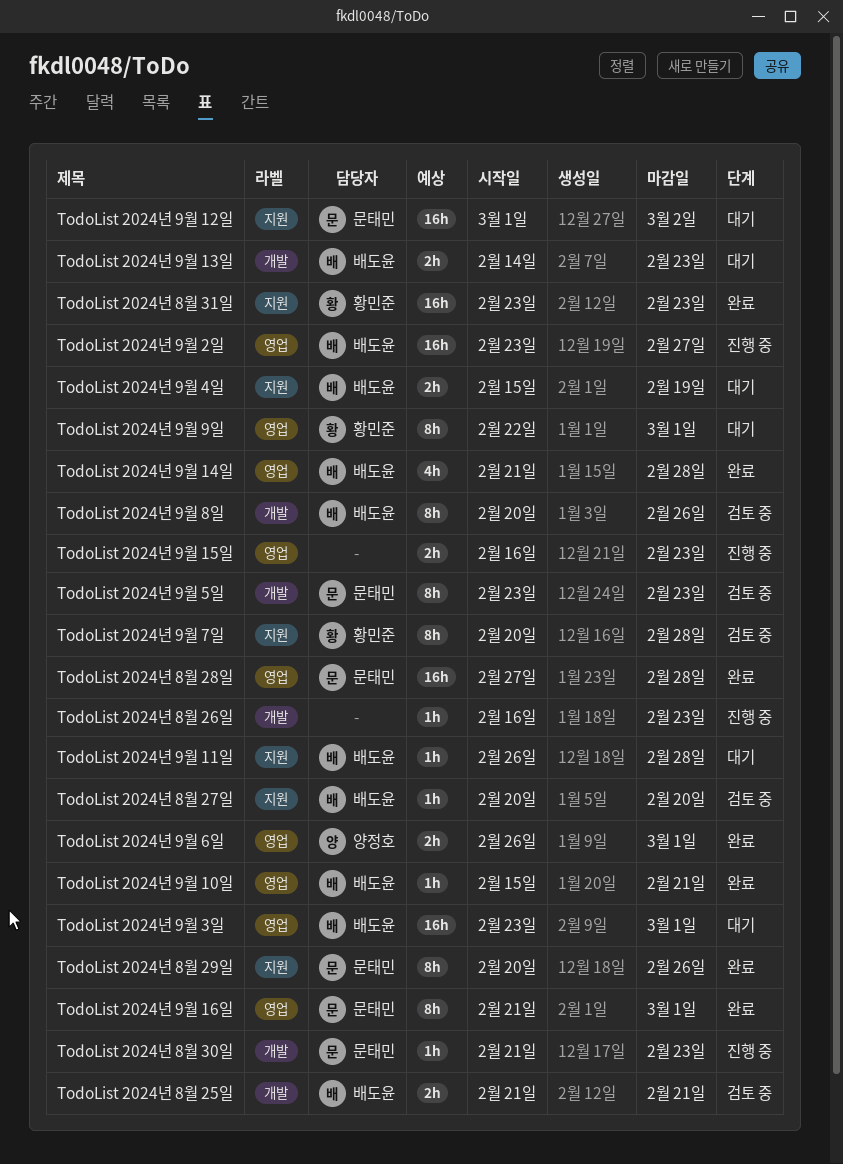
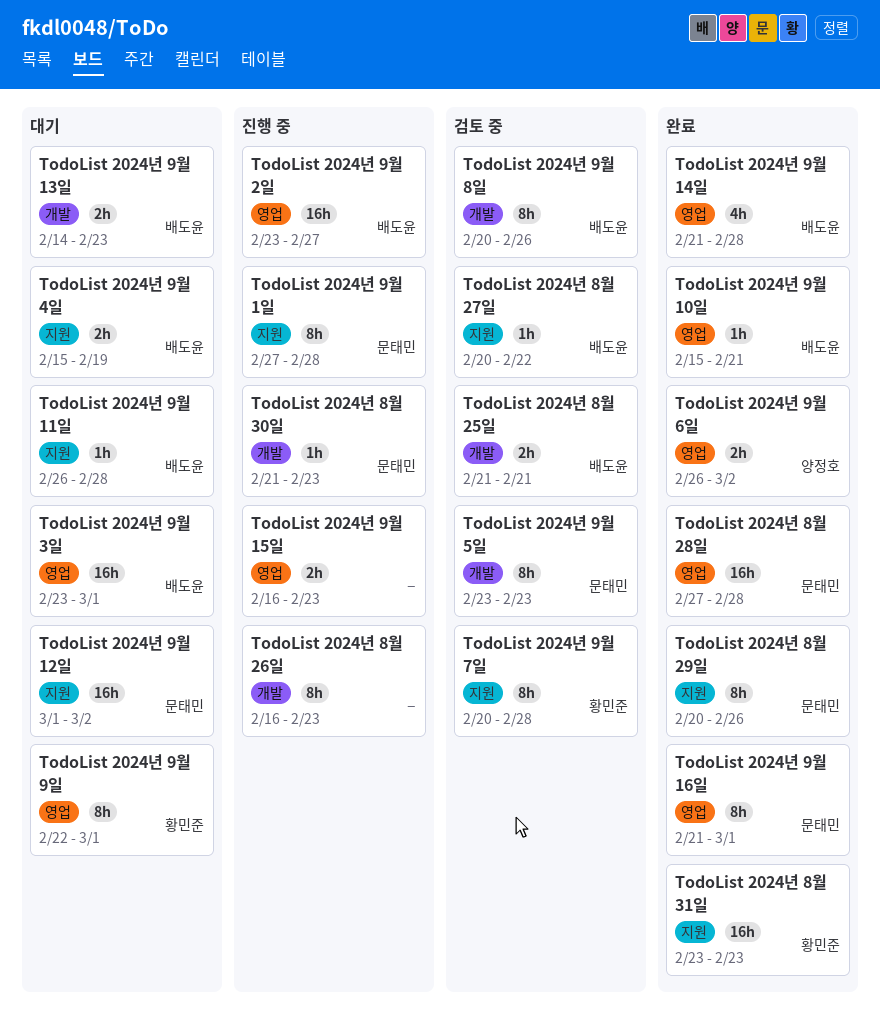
TodoList 2024년 8월 26일, estimate: 1h -> 8h
TodoList 2024년 8월 27일, due: Feb 20 -> Feb 22
TodoList 2024년 9월 1일: none -> present
TodoList 2024년 9월 6일, due: Mar 1 -> Mar 2

